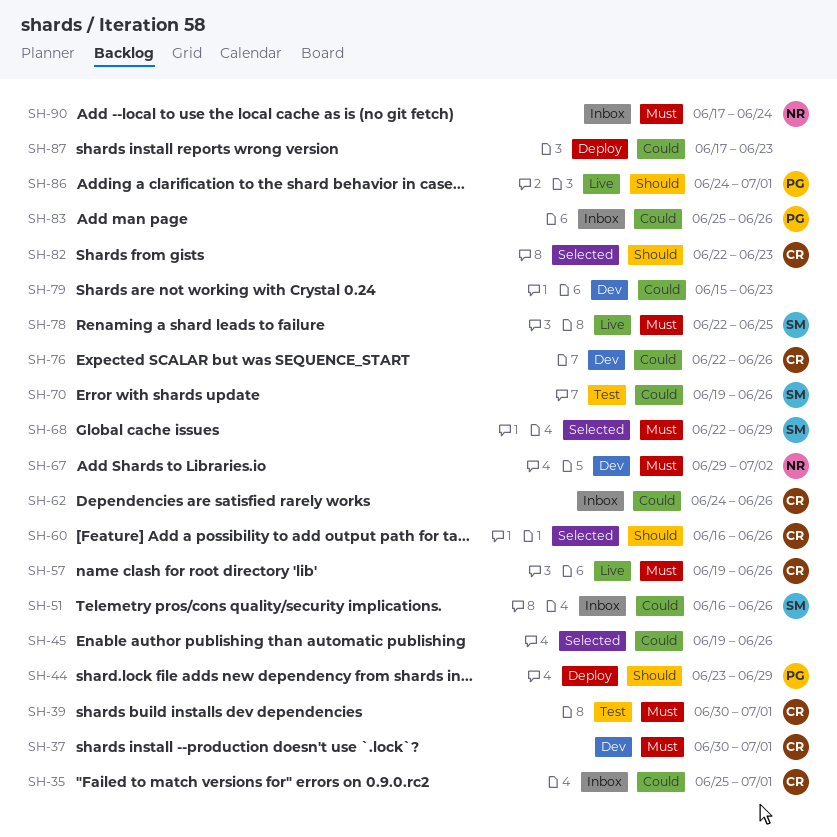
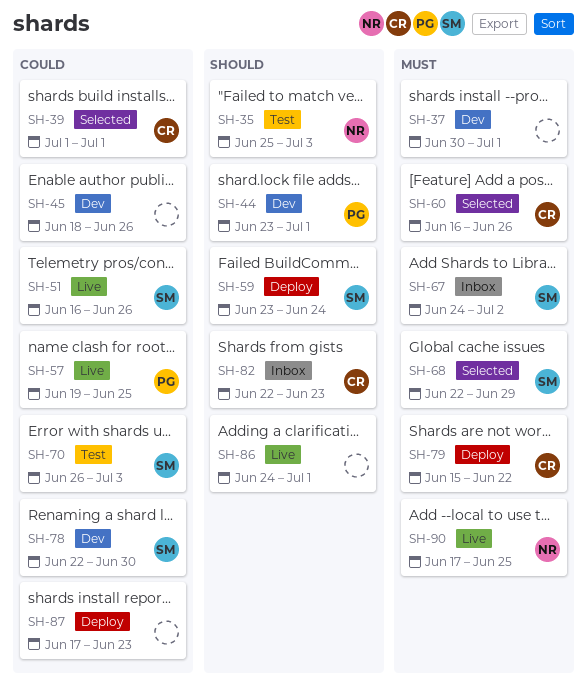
SH-35, status: Inbox -> Test
SH-35, owner: CR -> NR
SH-35, priority: Could -> Should
SH-35, due: Jul 1 -> Jul 3
SH-37, owner: CR -> none
SH-39, status: Test -> Selected
SH-39, priority: Must -> Could
SH-39, start: Jun 30 -> Jul 1
SH-44, status: Deploy -> Dev
SH-44, due: Jun 29 -> Jul 1
SH-45, status: Selected -> Dev
SH-45, start: Jun 19 -> Jun 18
SH-51, status: Inbox -> Live
SH-57, owner: CR -> PG
SH-57, priority: Must -> Could
SH-57, due: Jun 26 -> Jun 25
SH-59: none -> present
SH-60, priority: Should -> Must
SH-62: present -> none
SH-67, status: Dev -> Inbox
SH-67, owner: NR -> SM
SH-67, start: Jun 29 -> Jun 24
SH-70, start: Jun 19 -> Jun 26
SH-70, due: Jun 26 -> Jul 3
SH-76: present -> none
SH-78, status: Live -> Dev
SH-78, priority: Must -> Could
SH-78, due: Jun 25 -> Jun 30
SH-79, status: Dev -> Deploy
SH-79, owner: none -> CR
SH-79, priority: Could -> Must
SH-79, due: Jun 23 -> Jun 22
SH-82, status: Selected -> Inbox
SH-83: present -> none
SH-86, owner: PG -> none
SH-90, status: Inbox -> Live
SH-90, due: Jun 24 -> Jun 25

